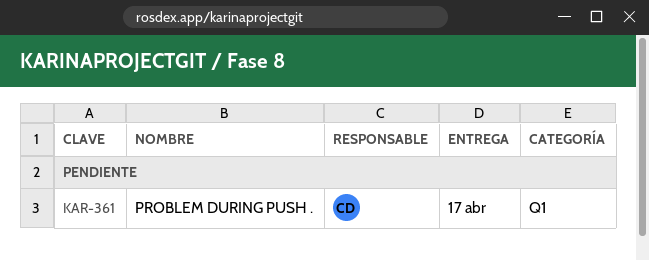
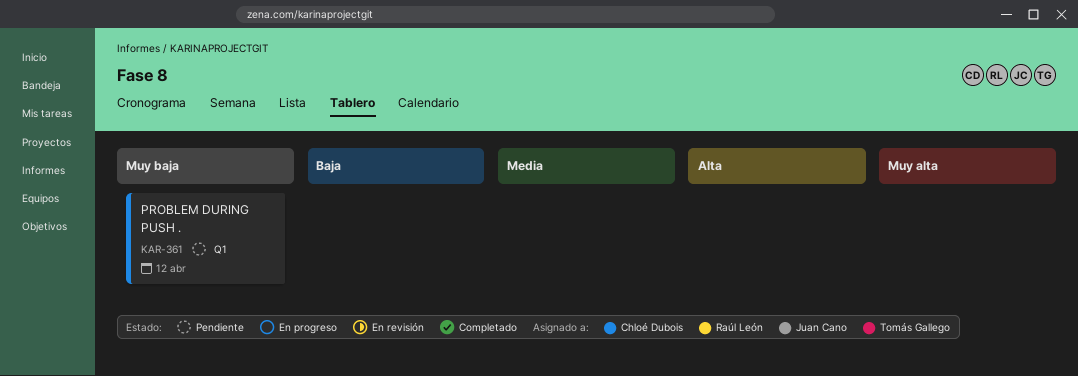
KAR-361, due: Apr 17 -> Apr 12

